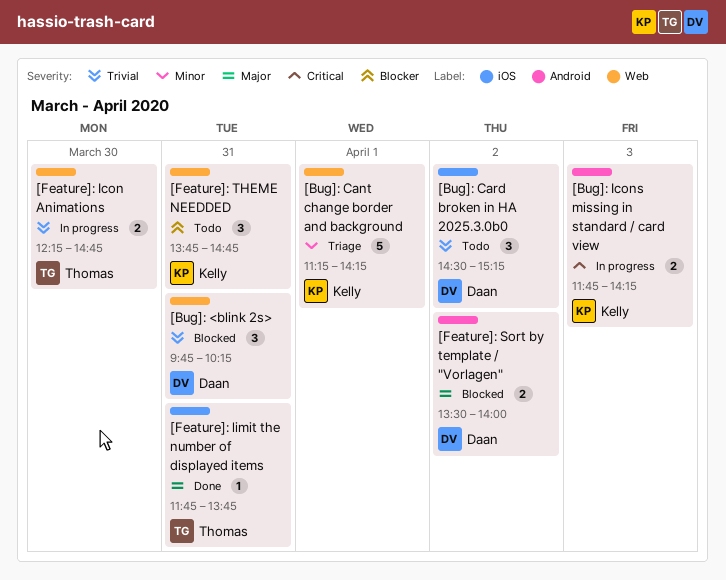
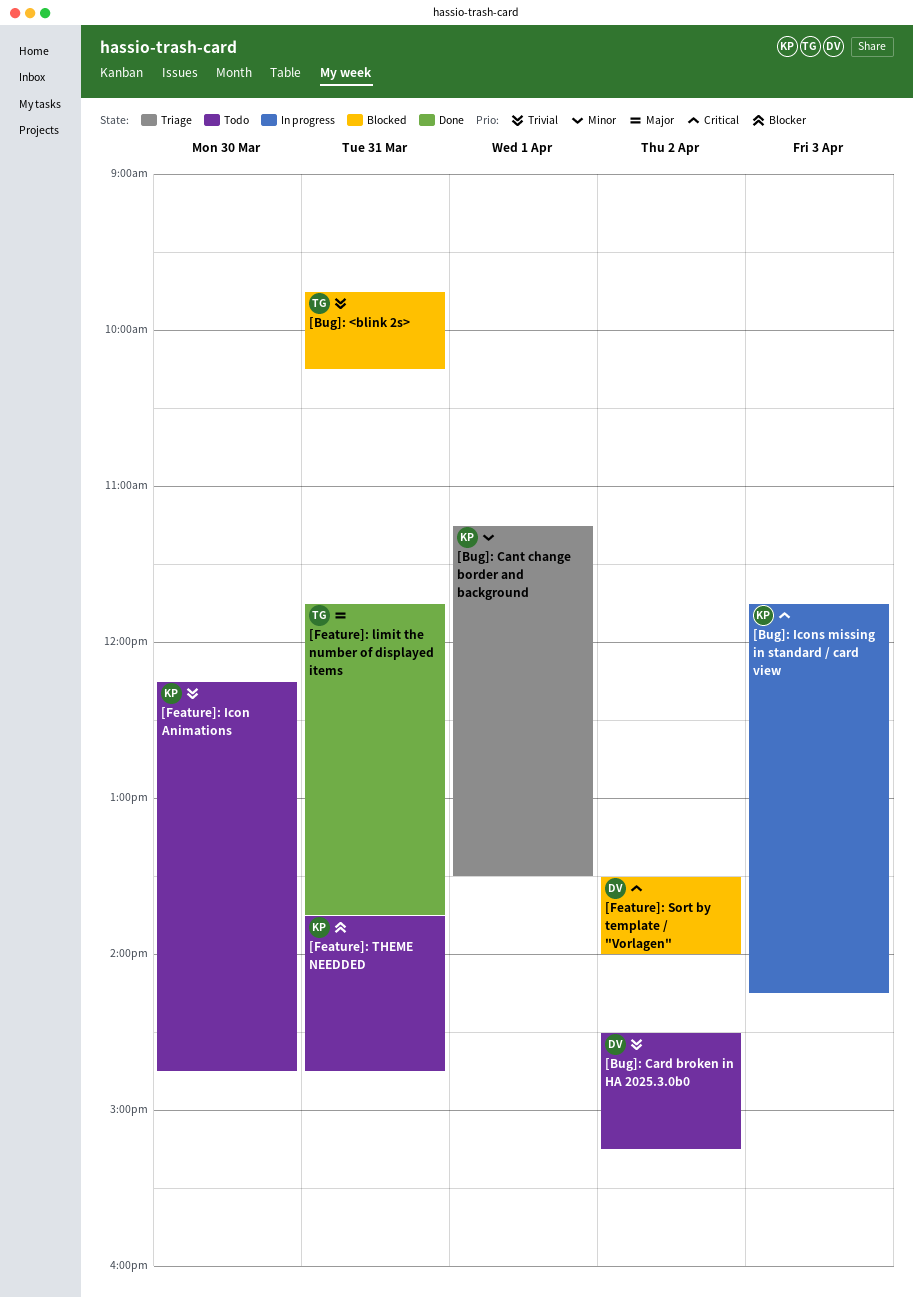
[Bug]: <blink 2s>, owner: Daan -> Thomas
[Bug]: Cant change border and background, ends: 14:15 -> 13:30
[Feature]: Icon Animations, status: In progress -> Todo
[Feature]: Icon Animations, owner: Thomas -> Kelly
[Feature]: Sort by template / "Vorlagen", priority: Major -> Critical

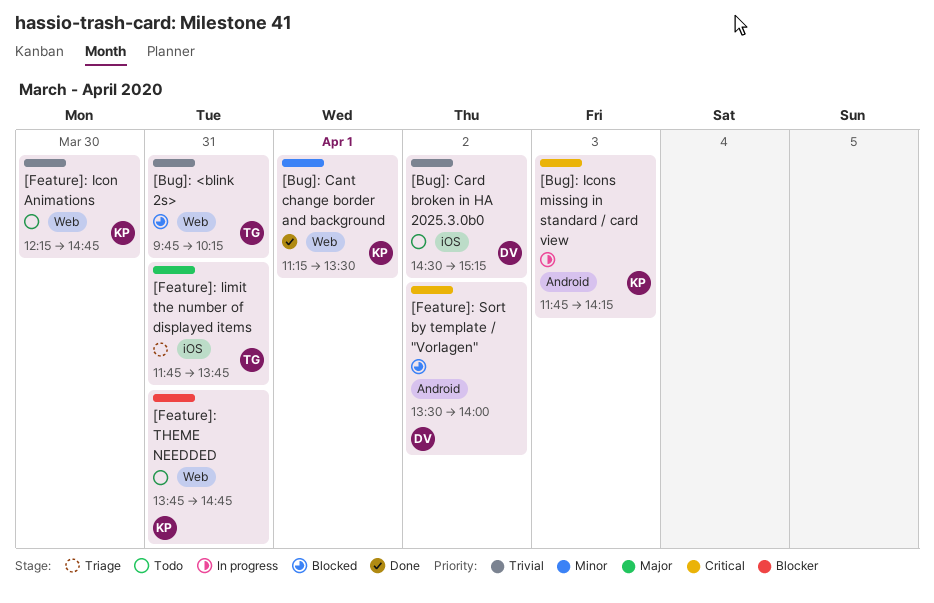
[Bug]: Cant change border and background, status: Triage -> Done
[Feature]: limit the number of displayed items, status: Done -> Triage

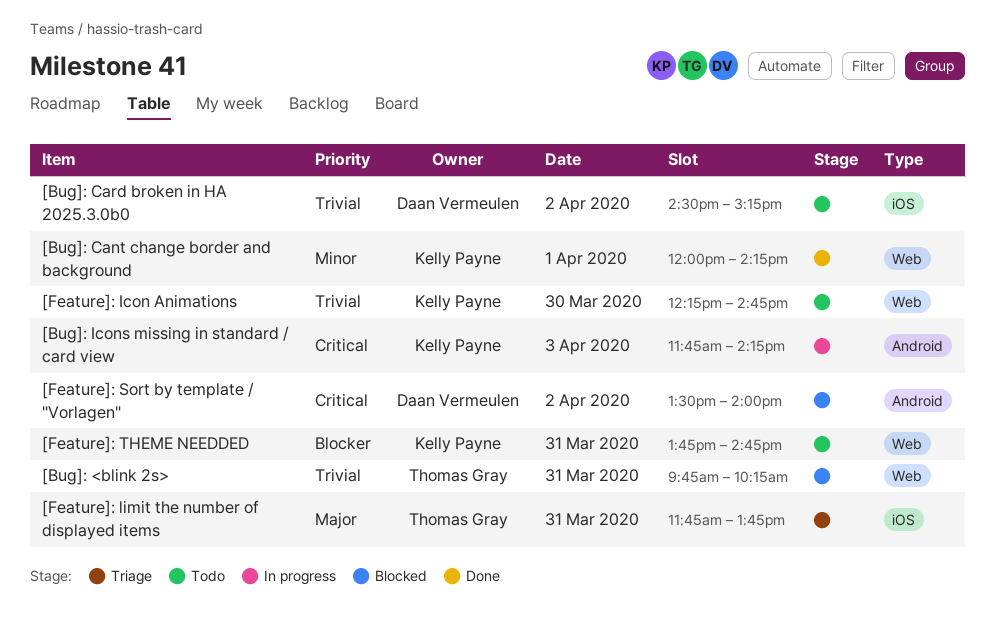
[Bug]: Cant change border and background, begins: 11:15 -> 12:00
[Bug]: Cant change border and background, ends: 13:30 -> 14:15

